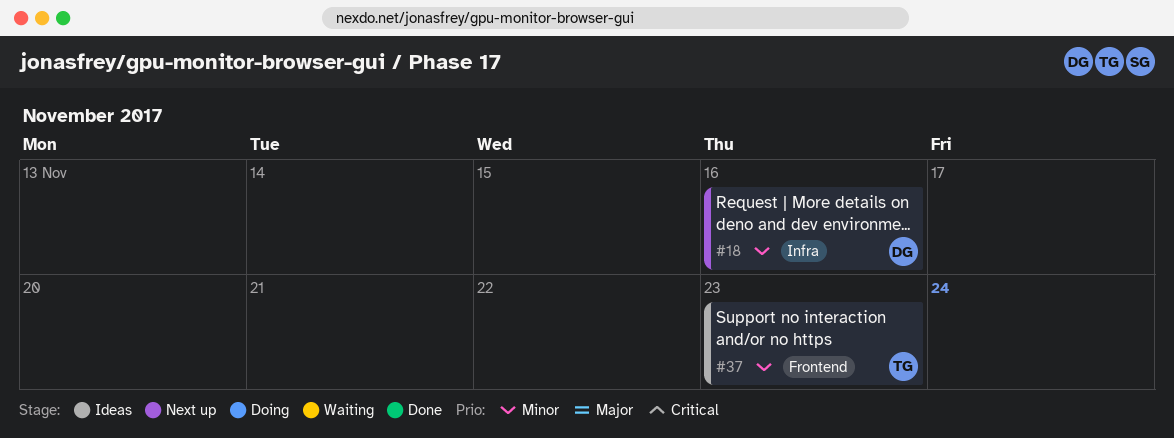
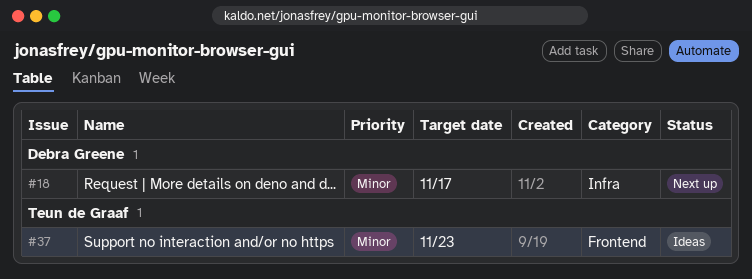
#18, due: Nov 16 -> Nov 17

